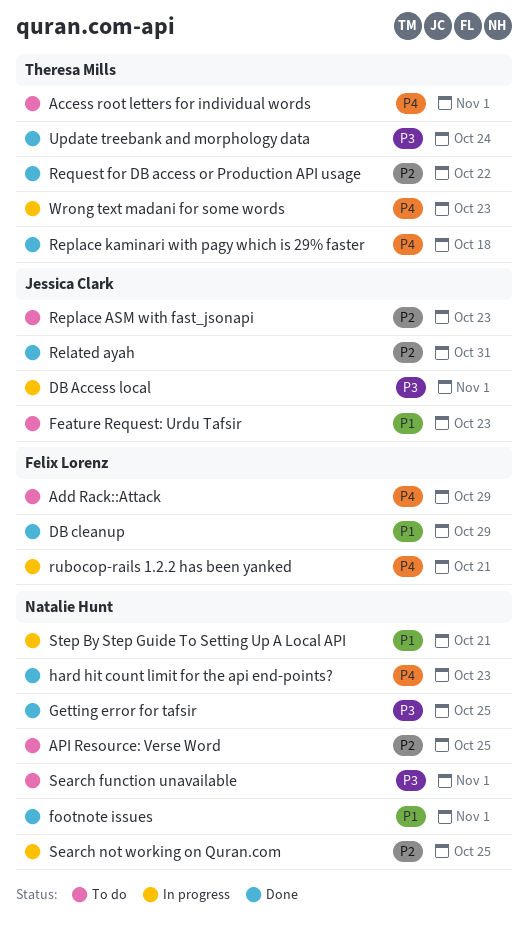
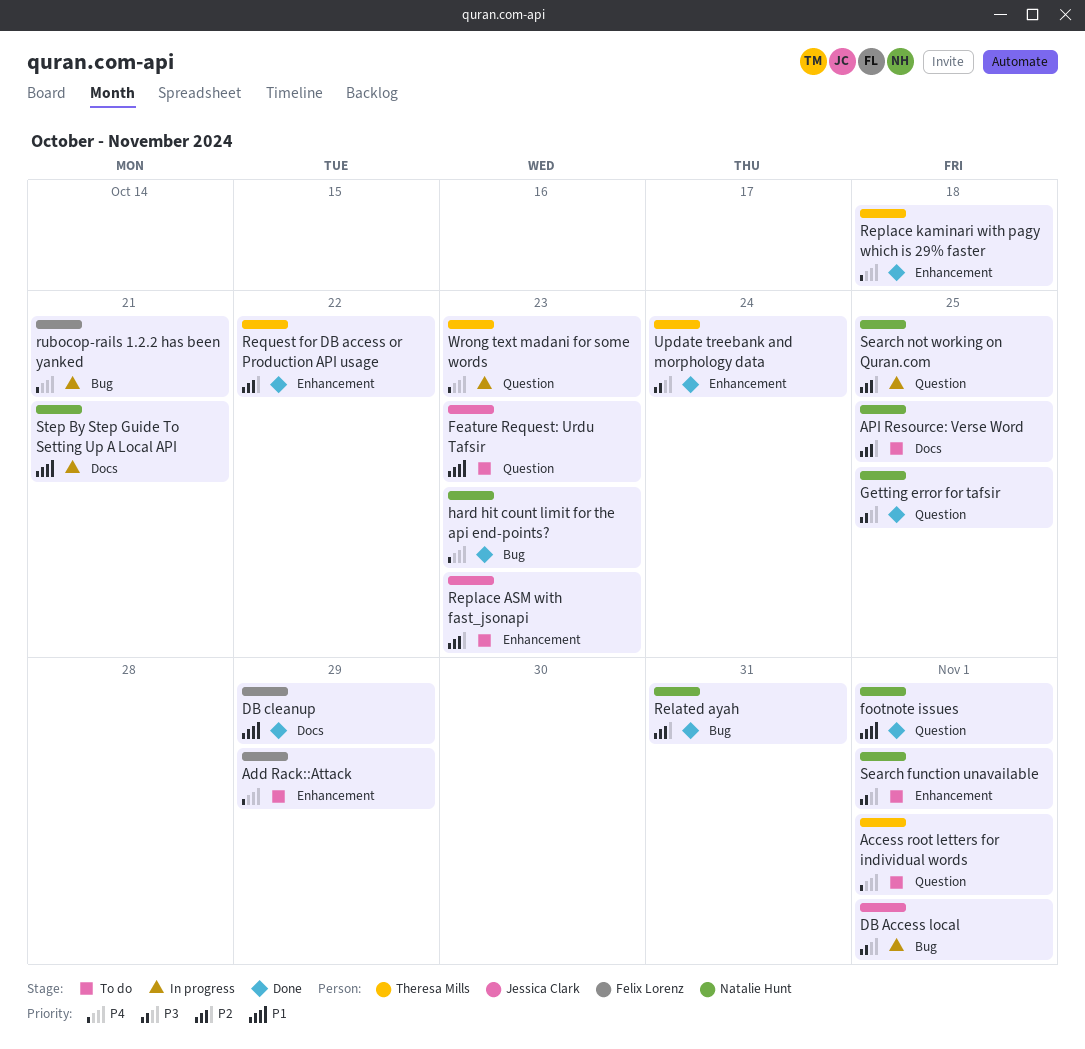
Related ayah, owner: Jessica Clark -> Natalie Hunt

